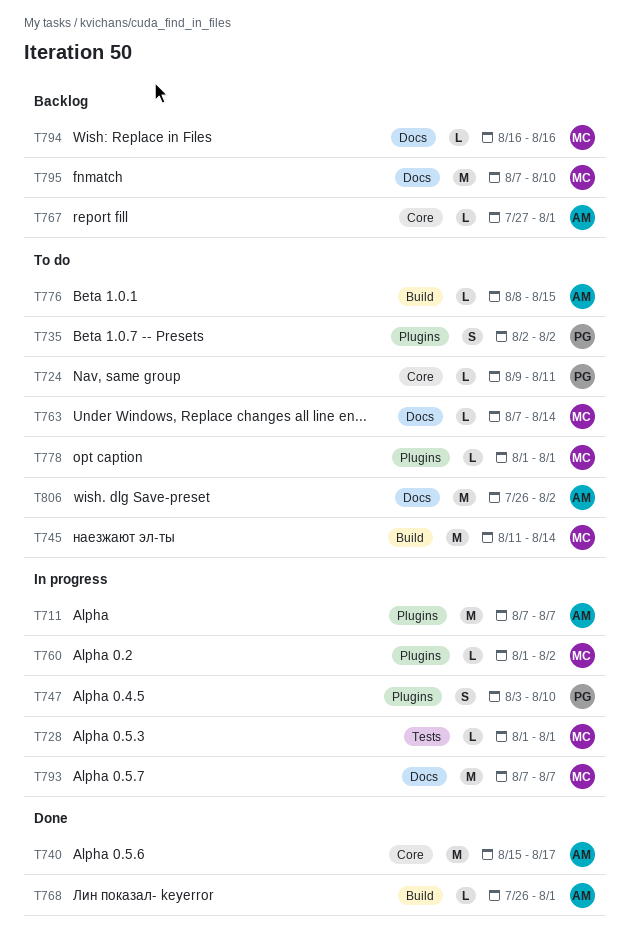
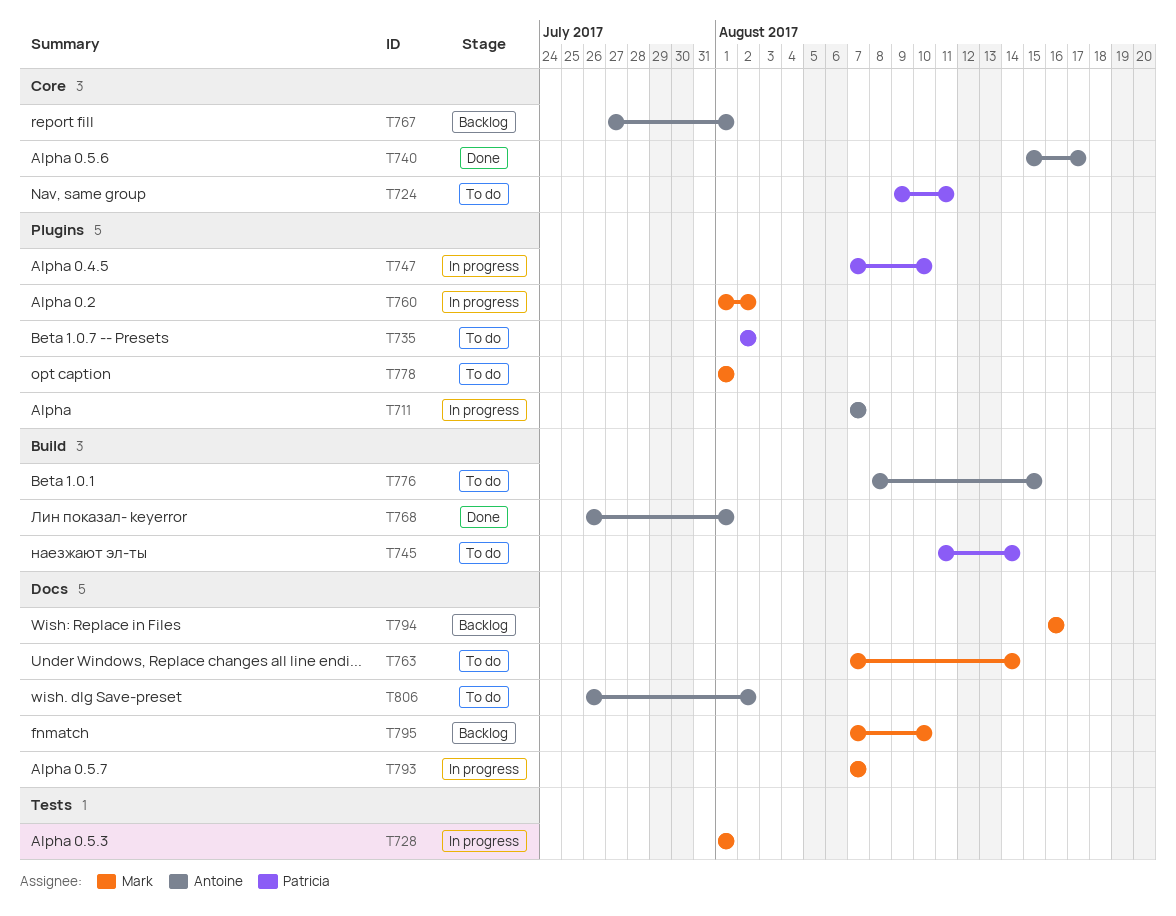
T745, owner: Mark -> Patricia
T747, start: Aug 3 -> Aug 7

